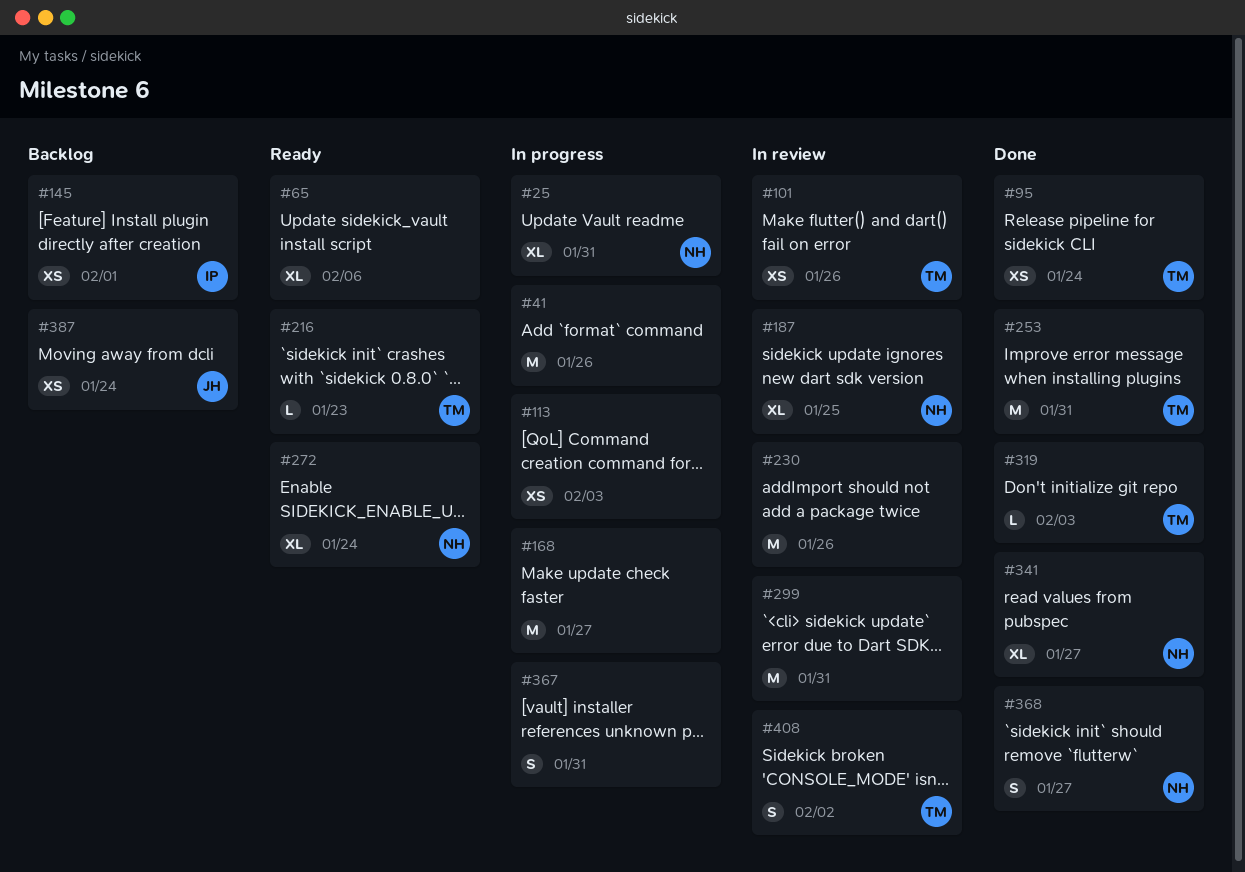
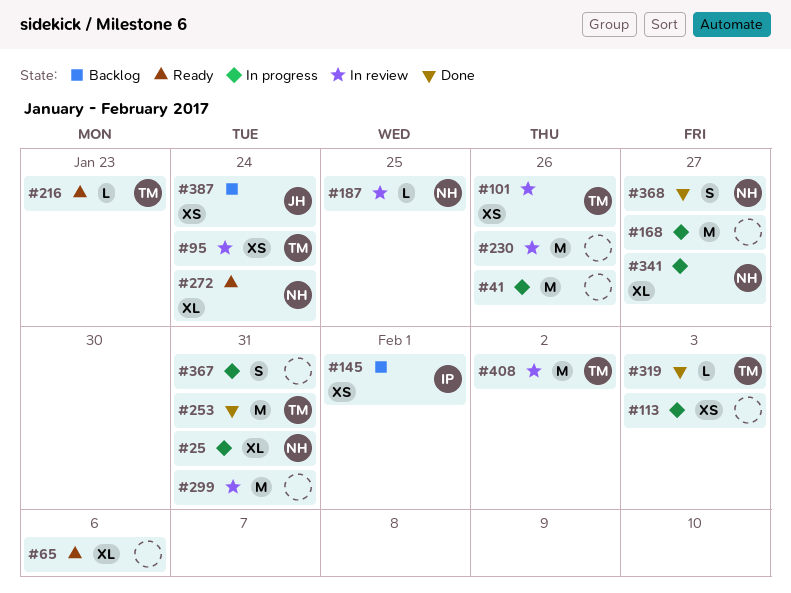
#95, status: Done -> In review
#187, estimate: XL -> L
#341, status: Done -> In progress
#408, estimate: S -> M

